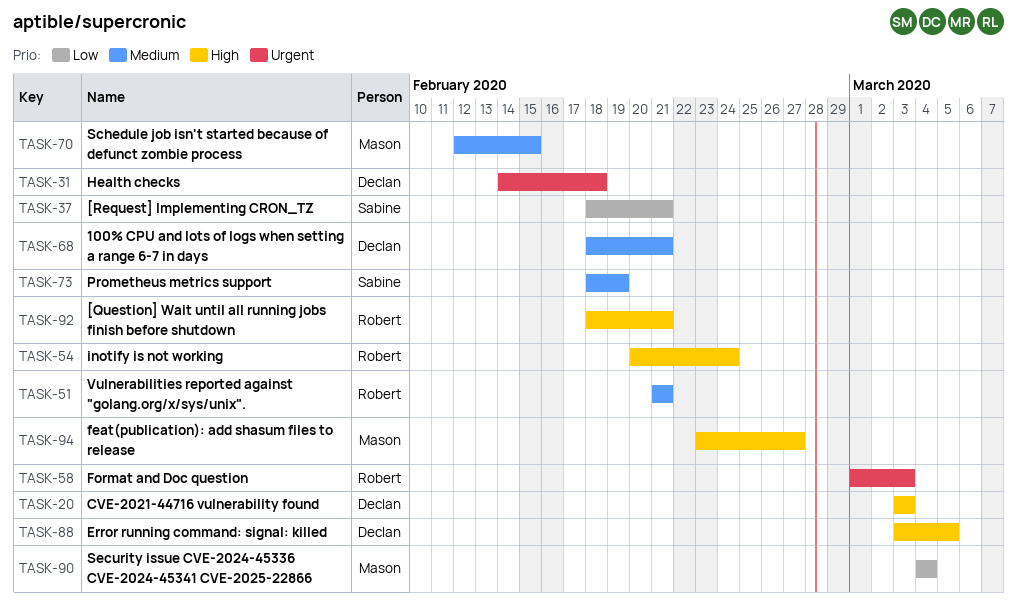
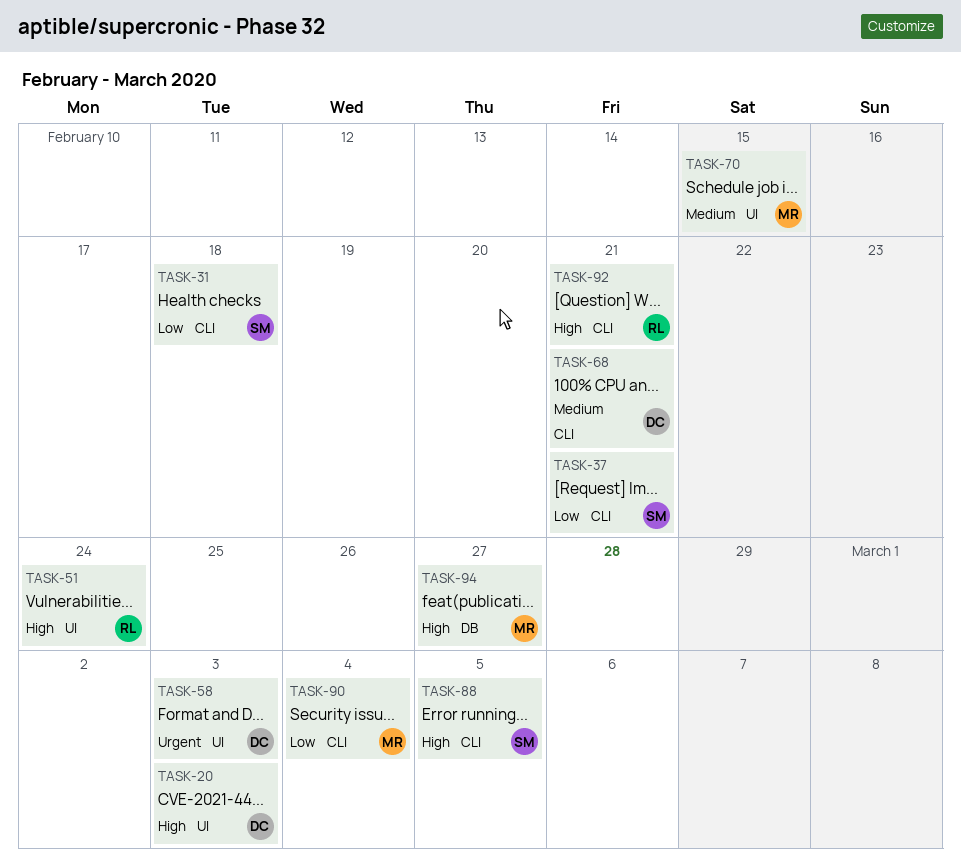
TASK-31, owner: Declan -> Sabine
TASK-31, priority: Urgent -> Low
TASK-51, priority: Medium -> High
TASK-51, due: Feb 21 -> Feb 24
TASK-54: present -> none
TASK-58, owner: Robert -> Declan
TASK-73: present -> none
TASK-88, owner: Declan -> Sabine

